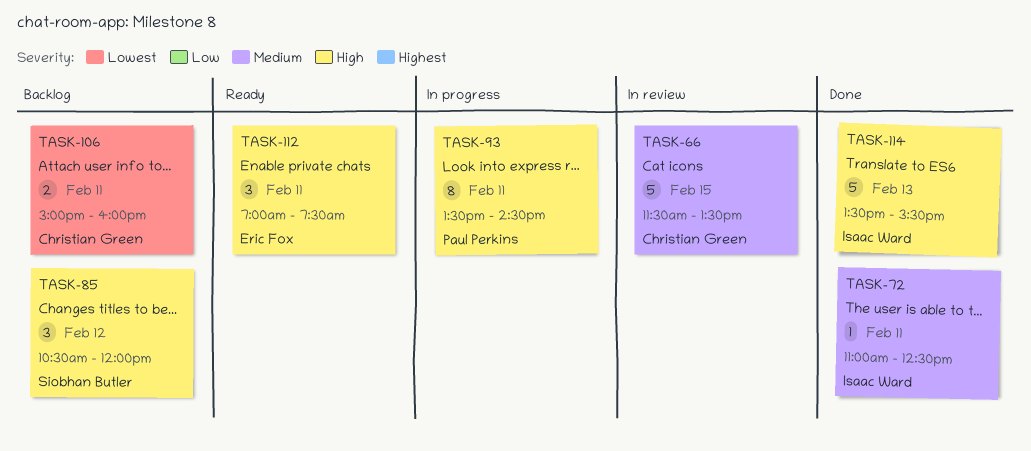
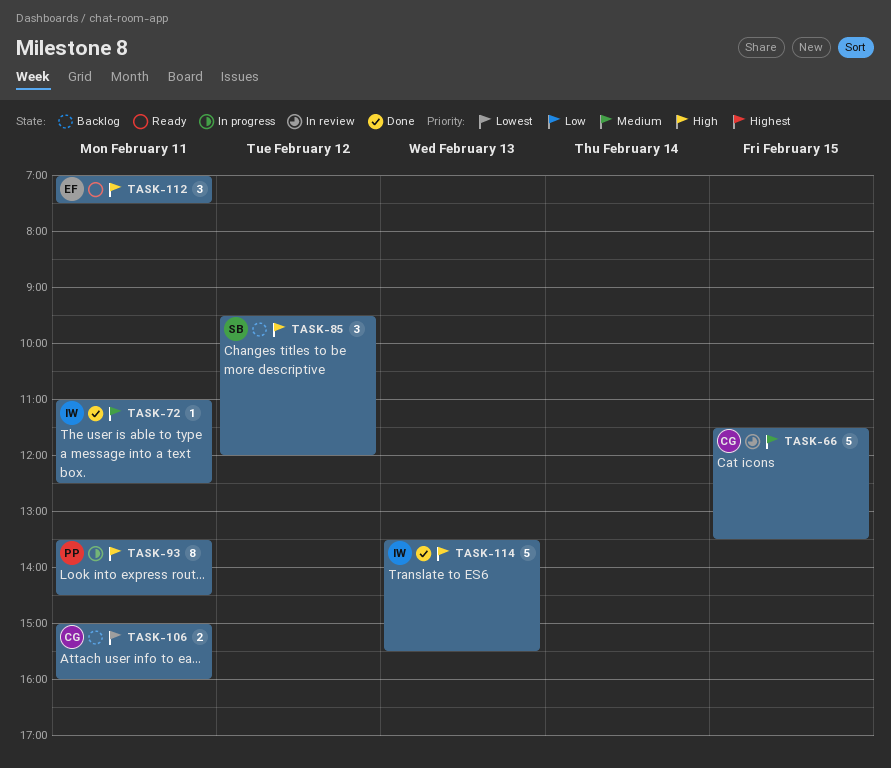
TASK-85, begins: 10:30 -> 09:30

